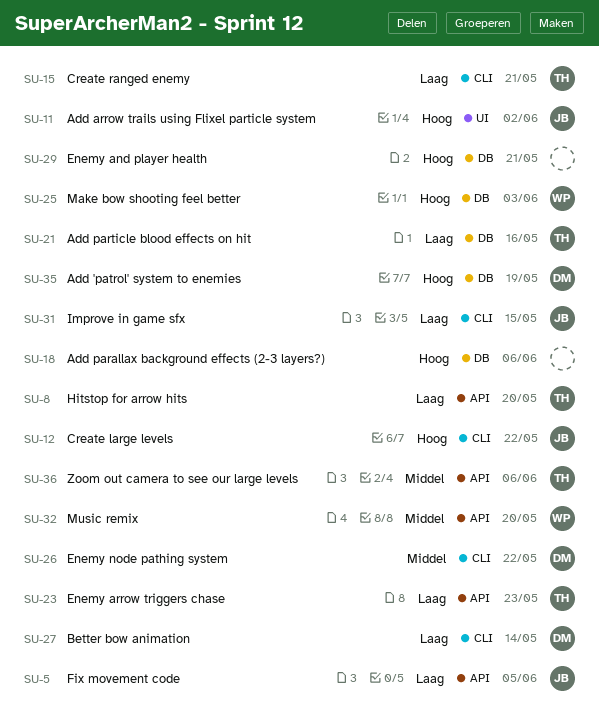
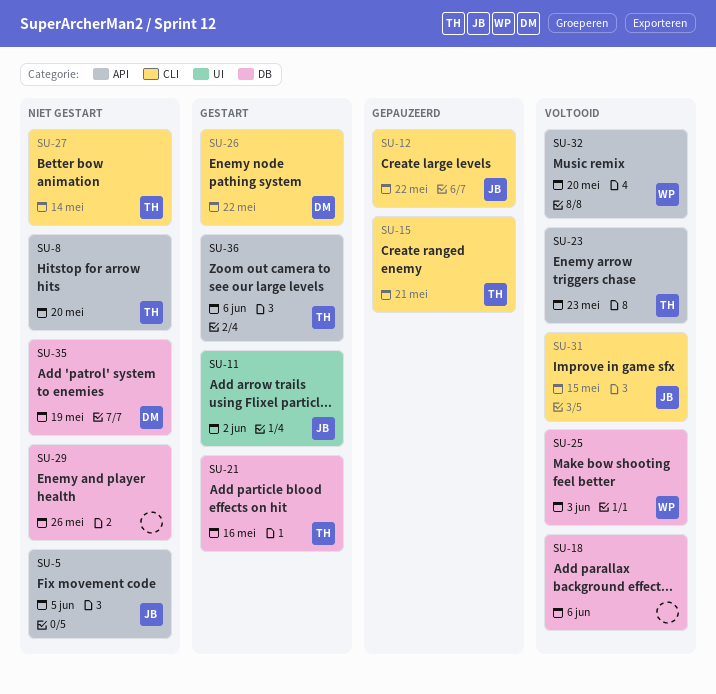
SU-27, owner: DM -> TH
SU-29, due: May 21 -> May 26

